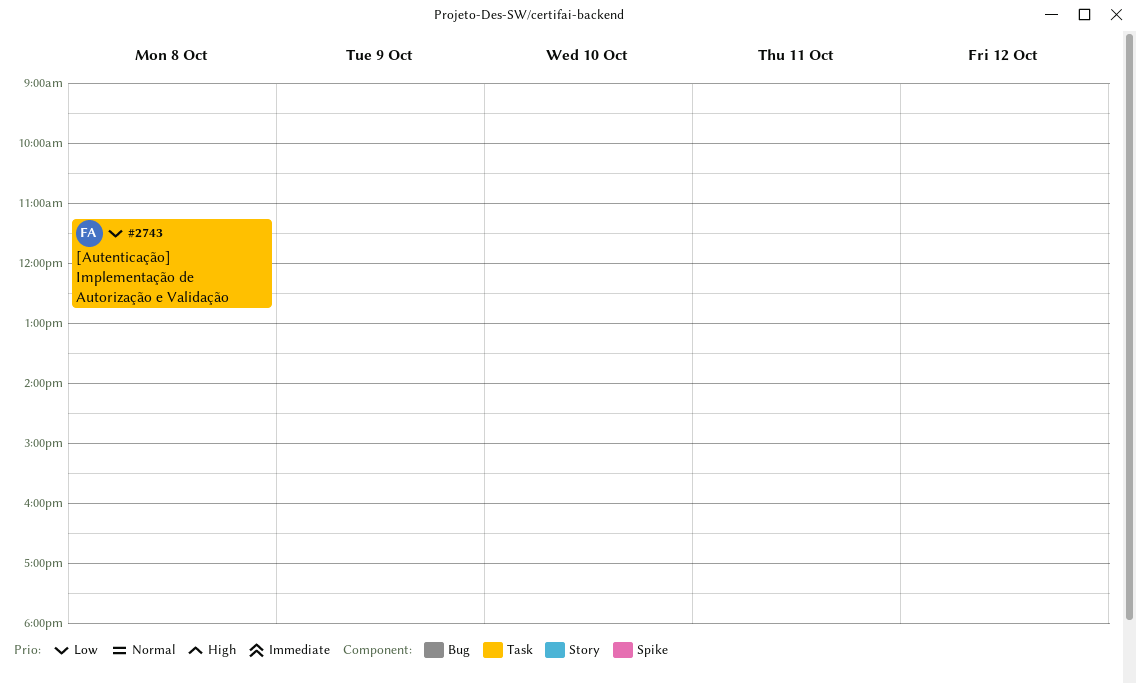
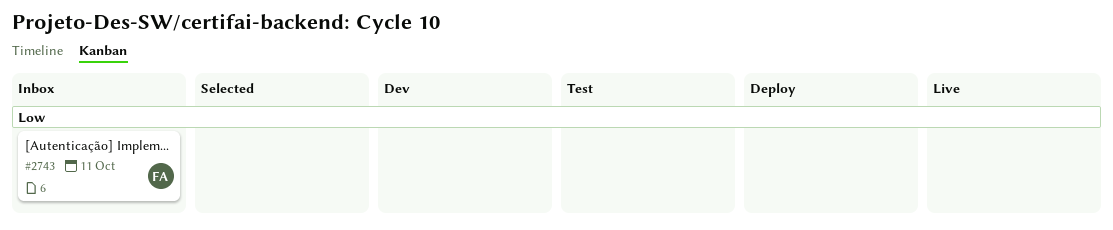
#2743, day: Oct 8 -> Oct 11

